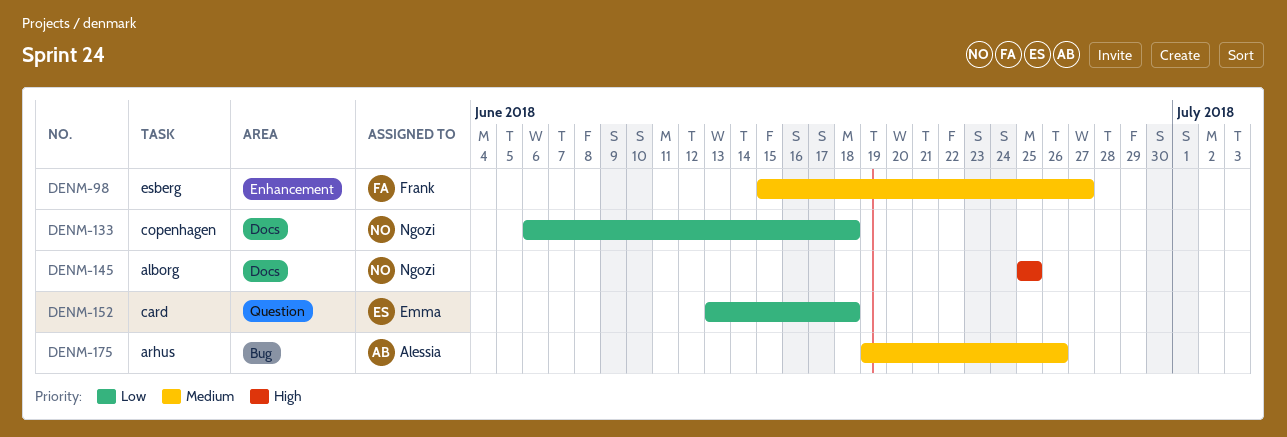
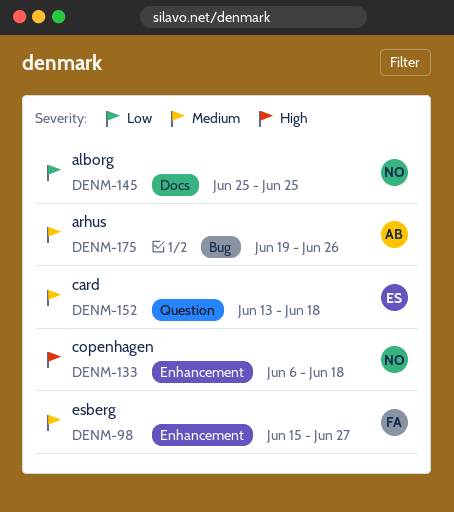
DENM-133, priority: Low -> High
DENM-133, label: Docs -> Enhancement
DENM-145, priority: High -> Low
DENM-152, priority: Low -> Medium

